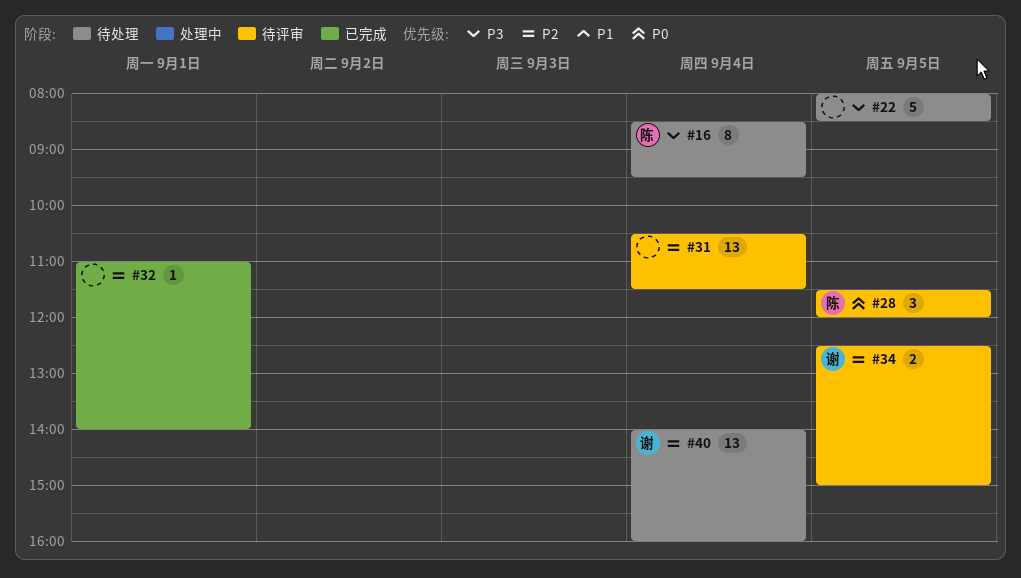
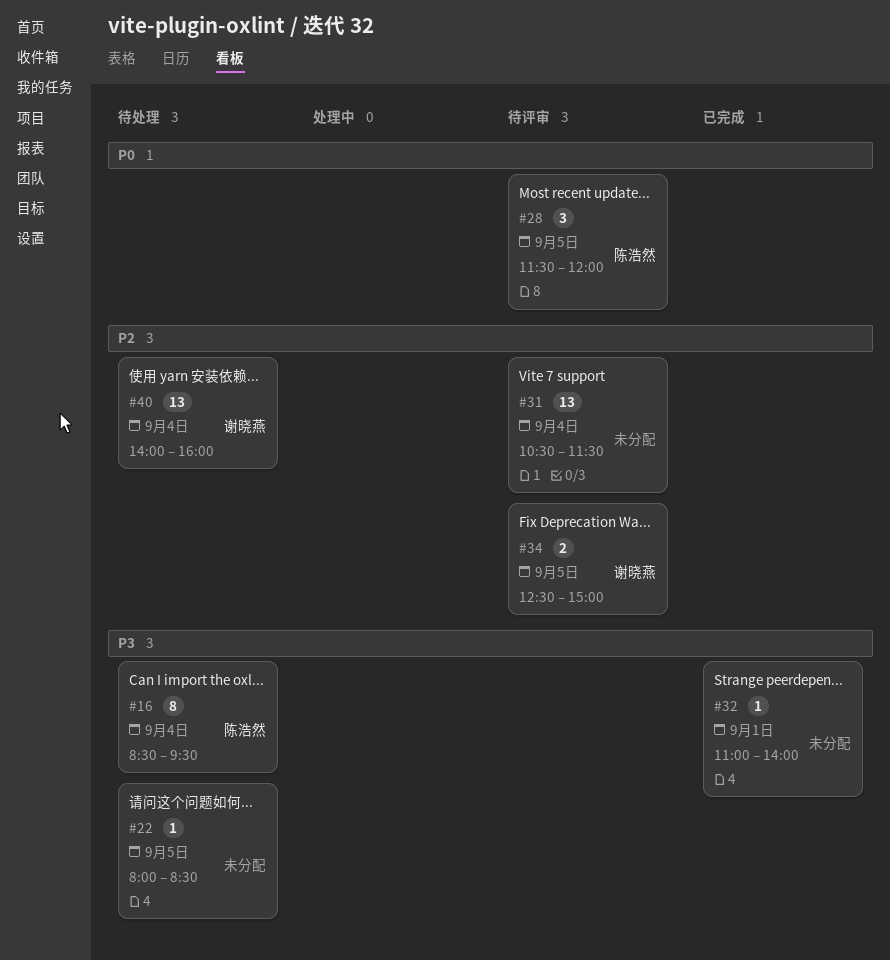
#22, estimate: 5 -> 1
#32, priority: P2 -> P3

